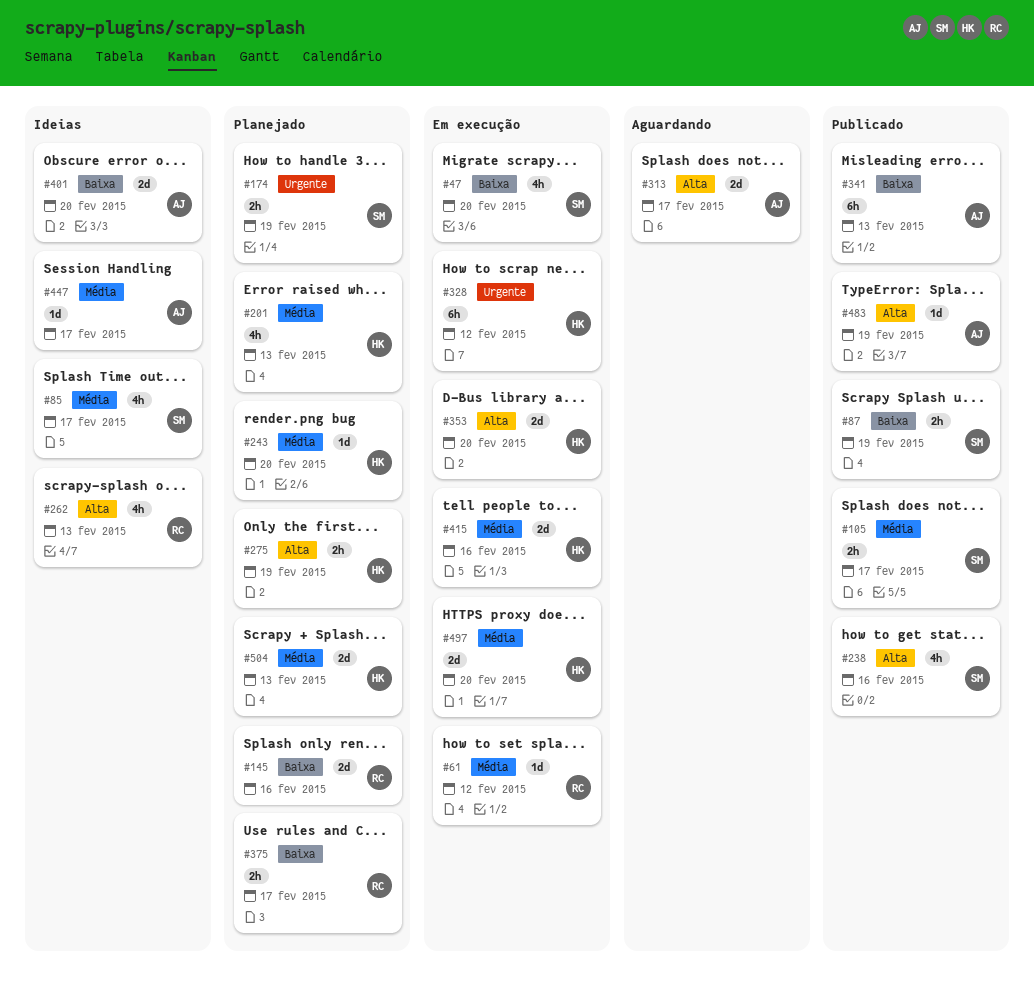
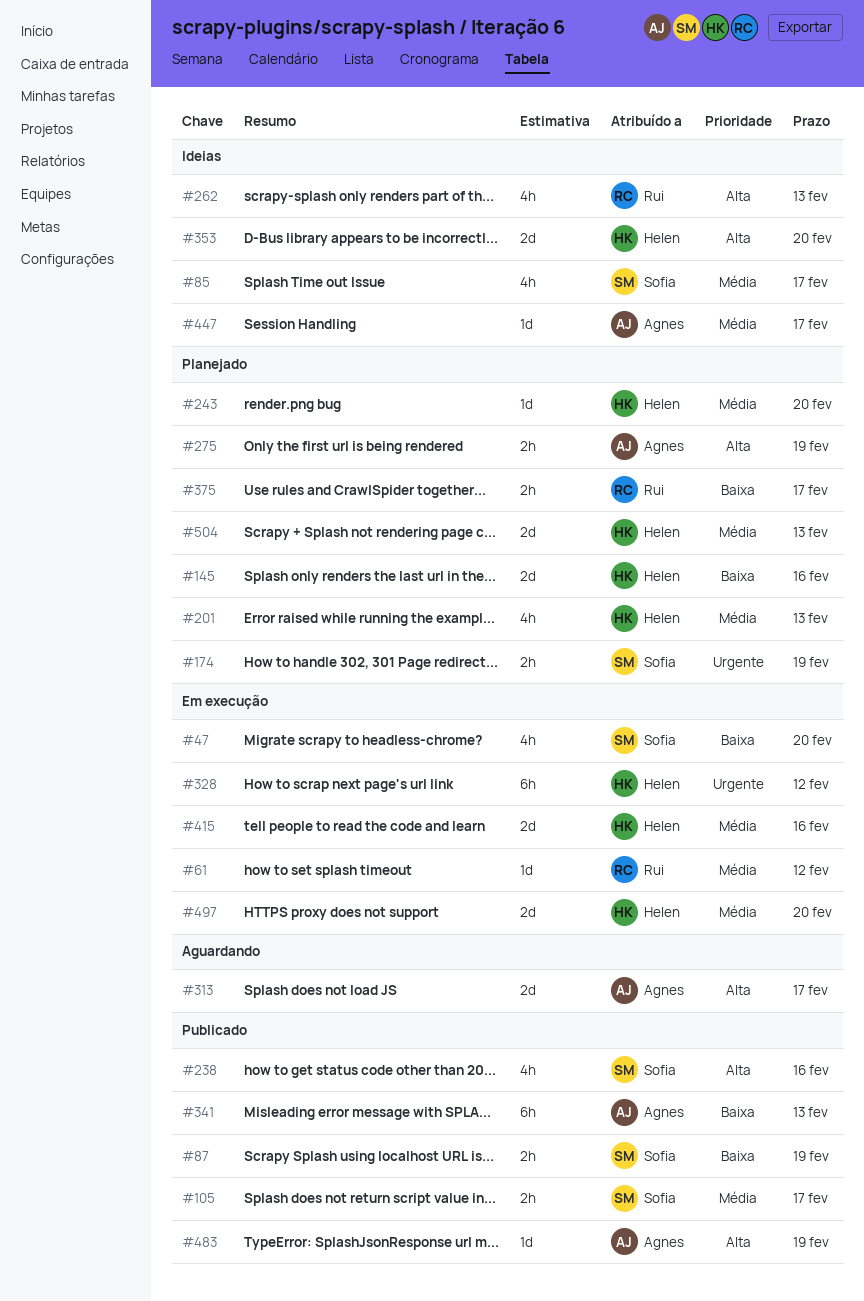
#145, owner: Rui -> Helen
#275, owner: Helen -> Agnes
#353, status: Em execução -> Ideias
#401: present -> none

